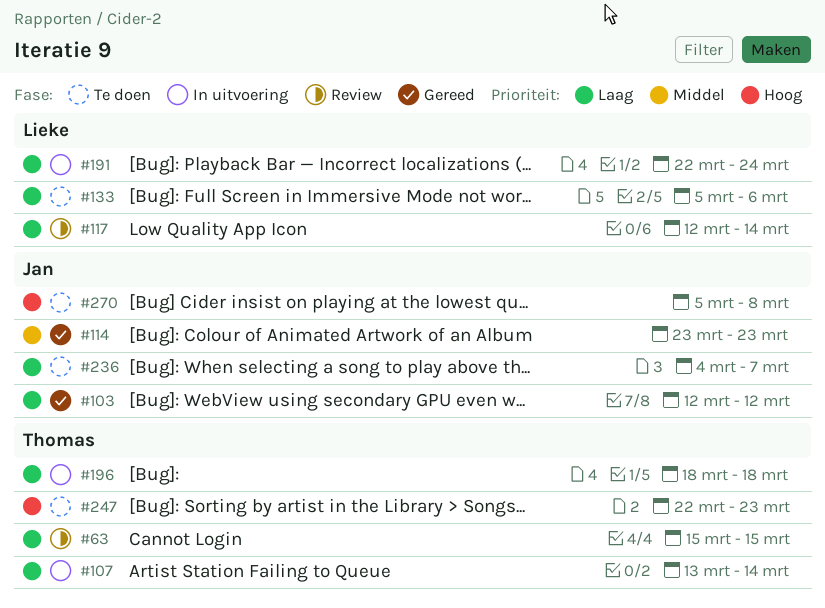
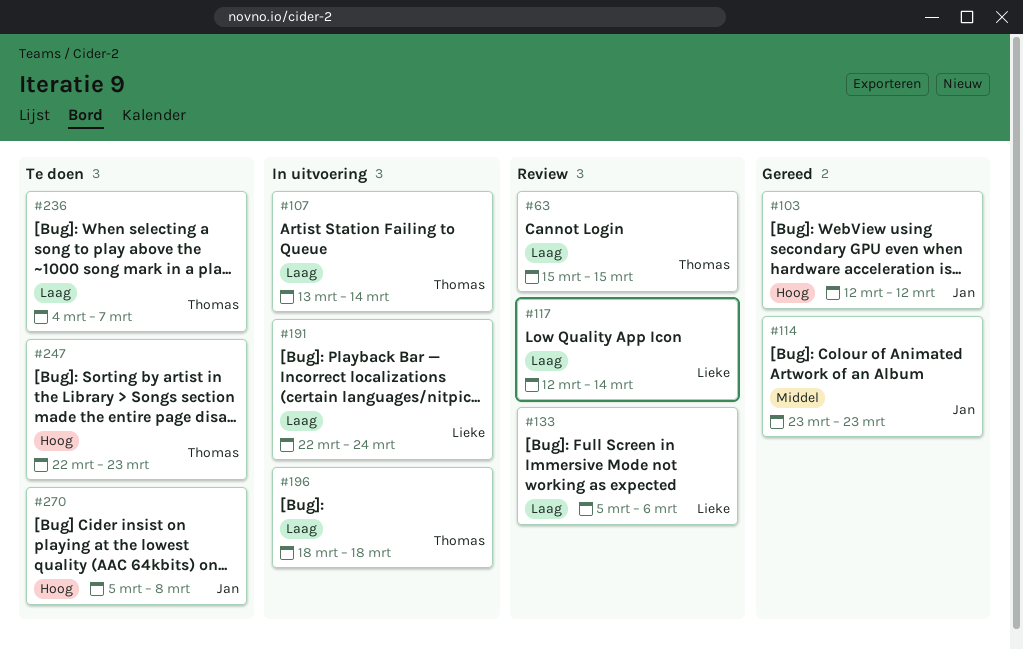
#103, priority: Laag -> Hoog
#133, status: Te doen -> Review
#236, owner: Jan -> Thomas

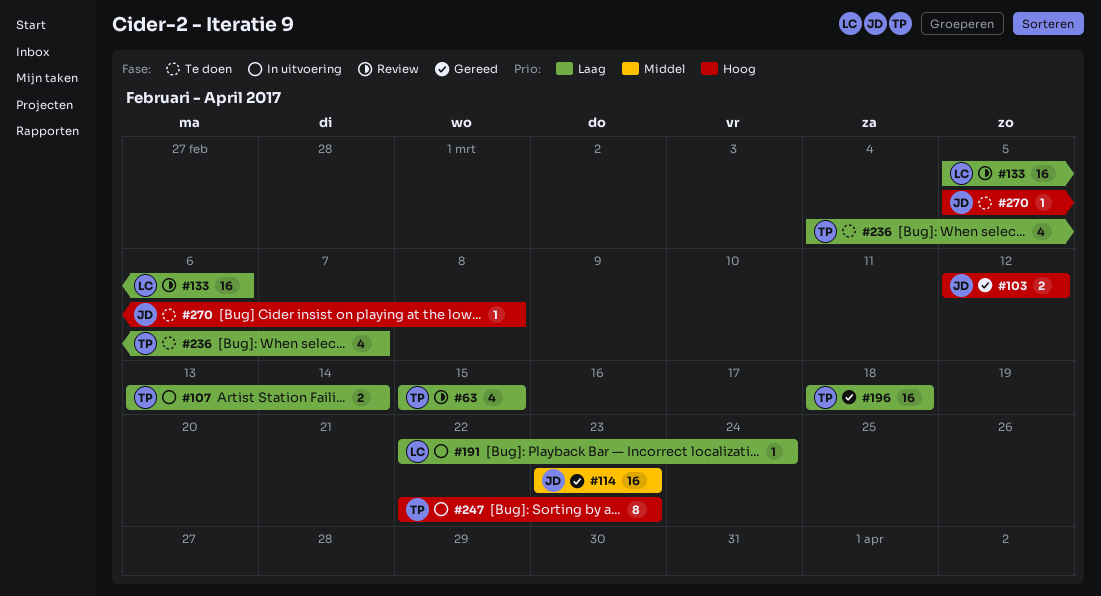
#117: present -> none
#196, status: In uitvoering -> Gereed
#247, status: Te doen -> In uitvoering

